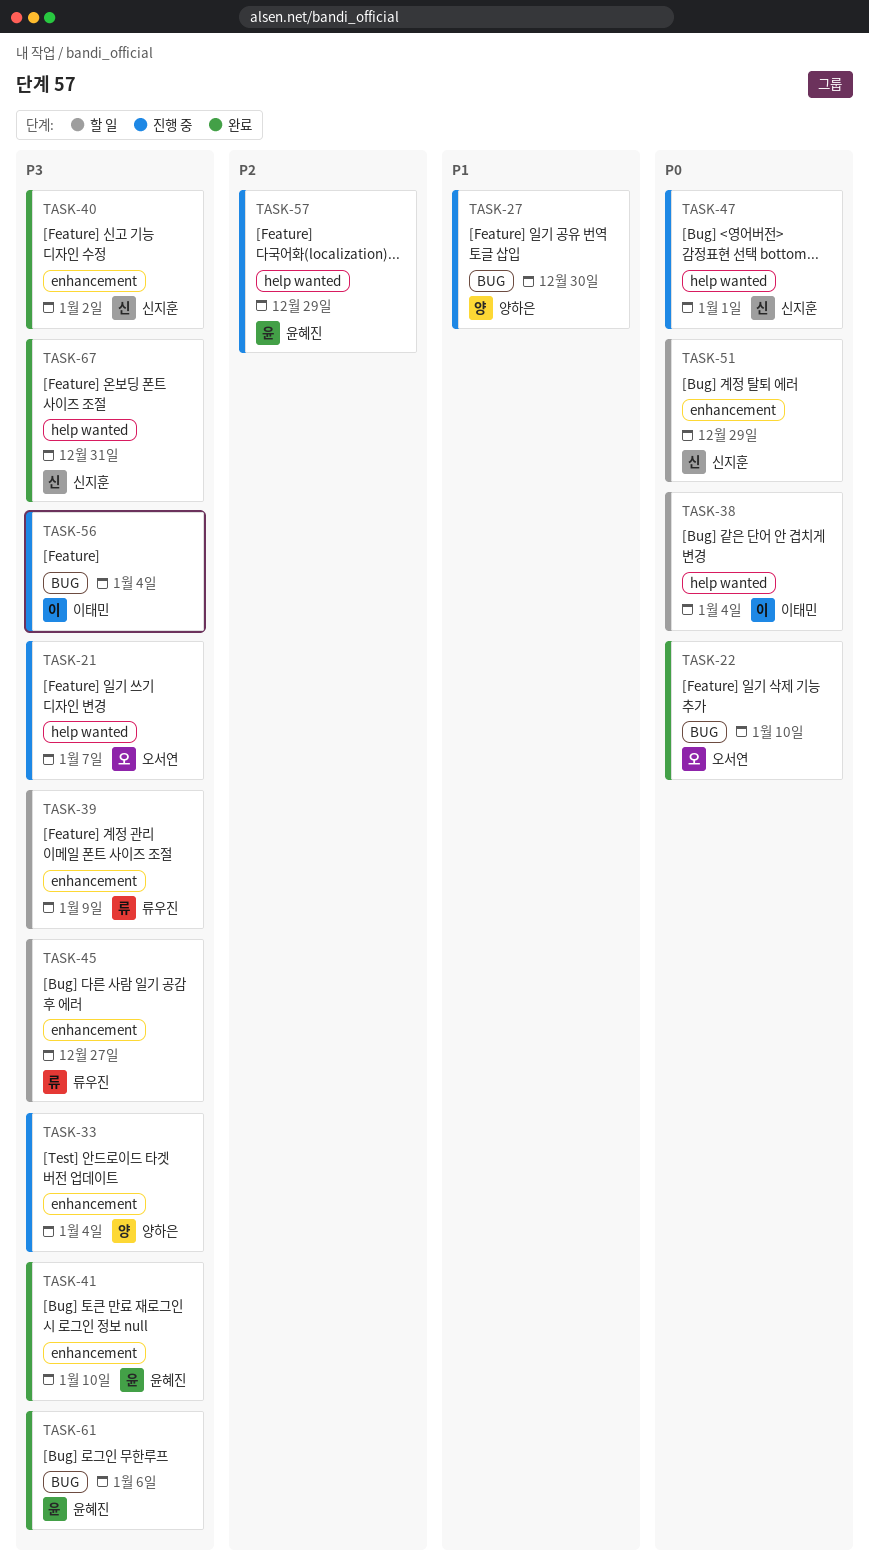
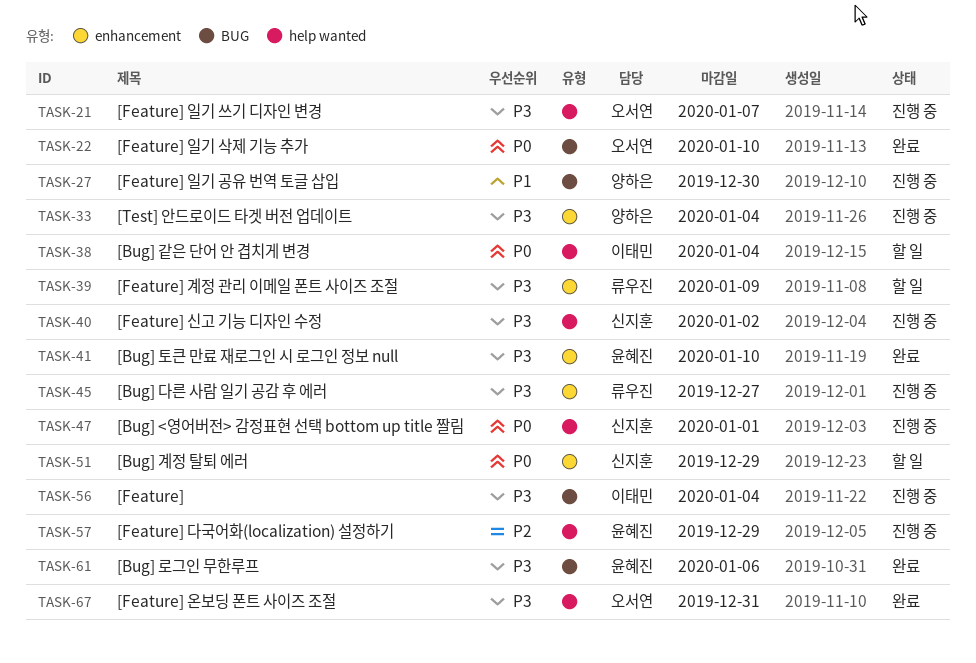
TASK-40, status: 완료 -> 진행 중
TASK-40, label: enhancement -> help wanted
TASK-45, status: 할 일 -> 진행 중
TASK-67, owner: 신지훈 -> 오서연

